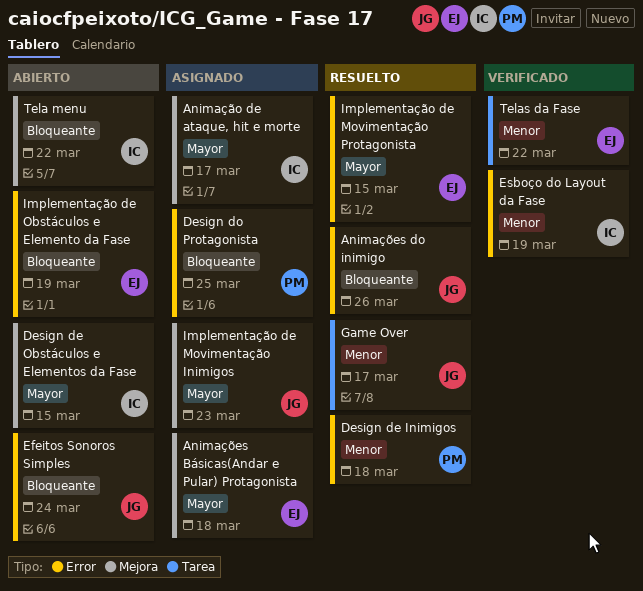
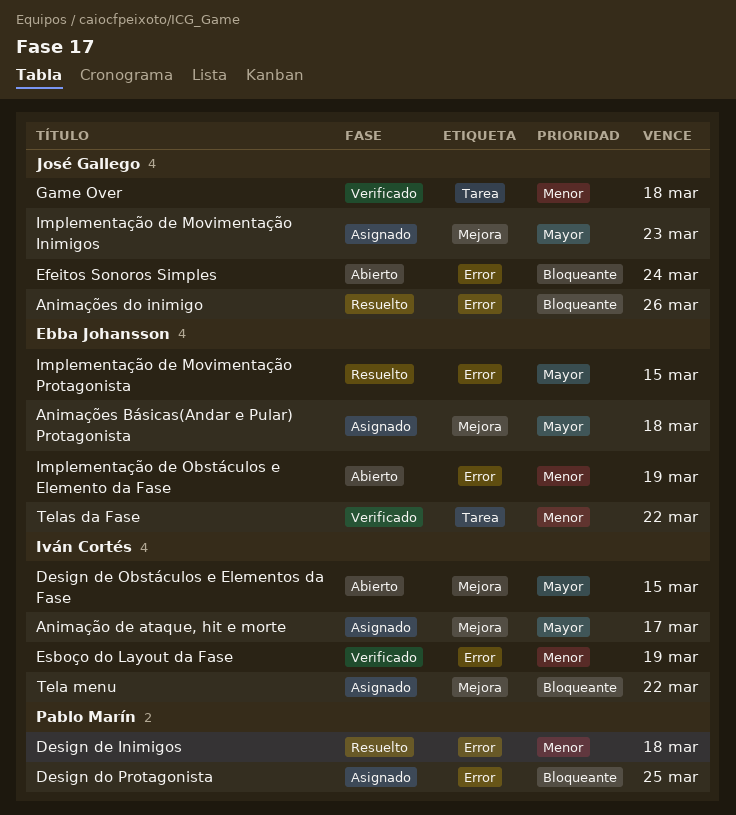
Game Over, status: Resuelto -> Verificado
Game Over, due: Mar 17 -> Mar 18
Implementação de Obstáculos e Elemento da Fase, priority: Bloqueante -> Menor
Tela menu, status: Abierto -> Asignado

